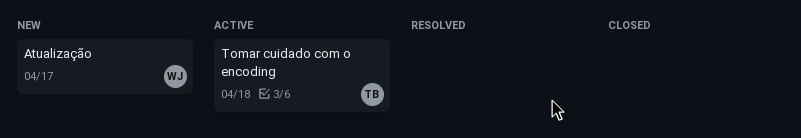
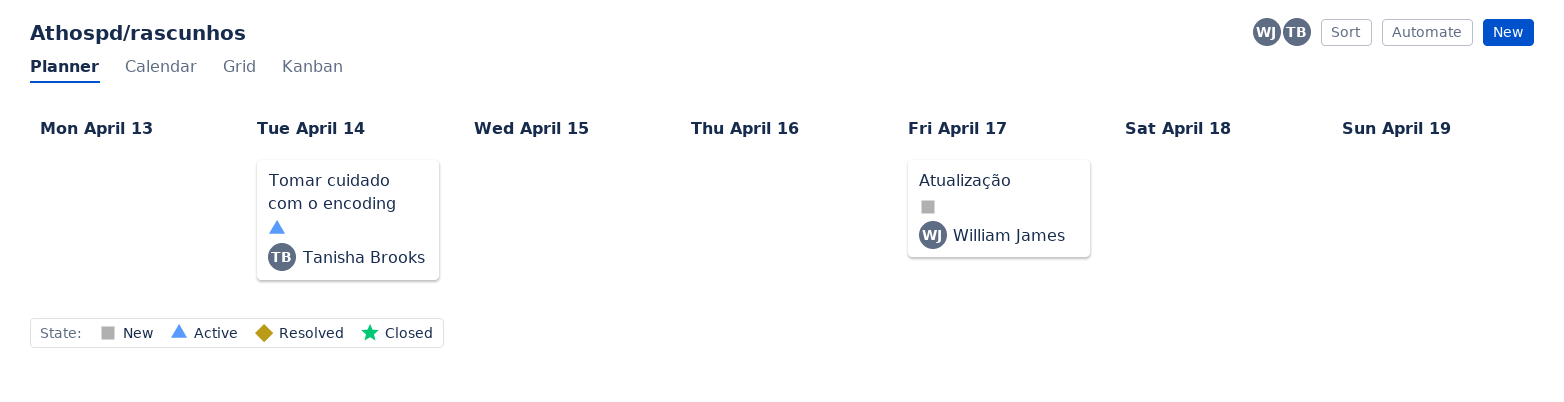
Tomar cuidado com o encoding, due: Apr 18 -> Apr 14

